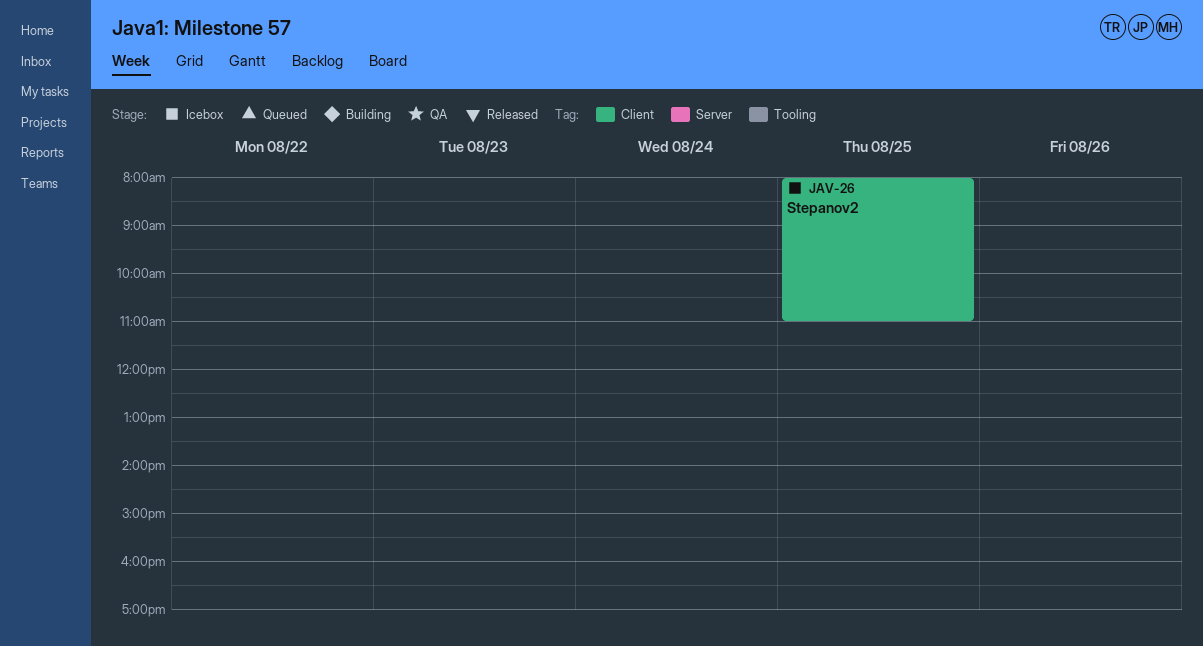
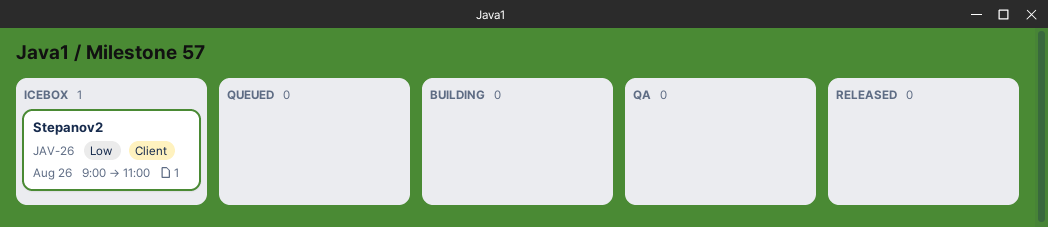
JAV-26, day: Aug 25 -> Aug 26
JAV-26, begins: 08:00 -> 09:00

